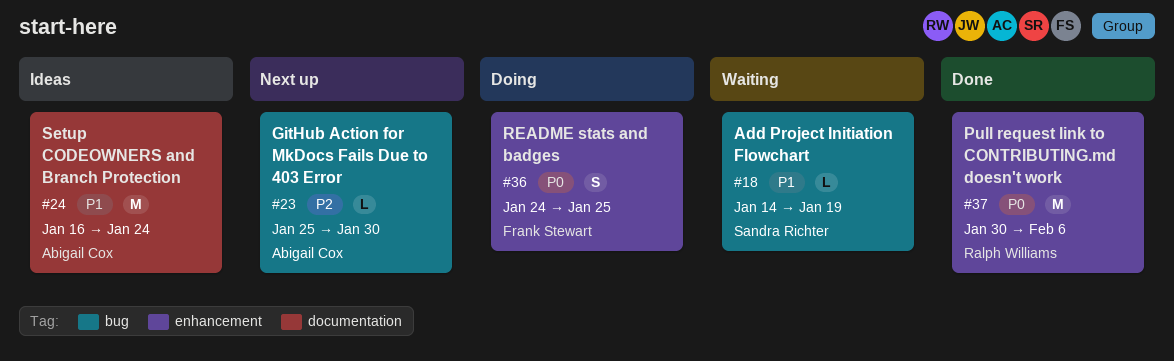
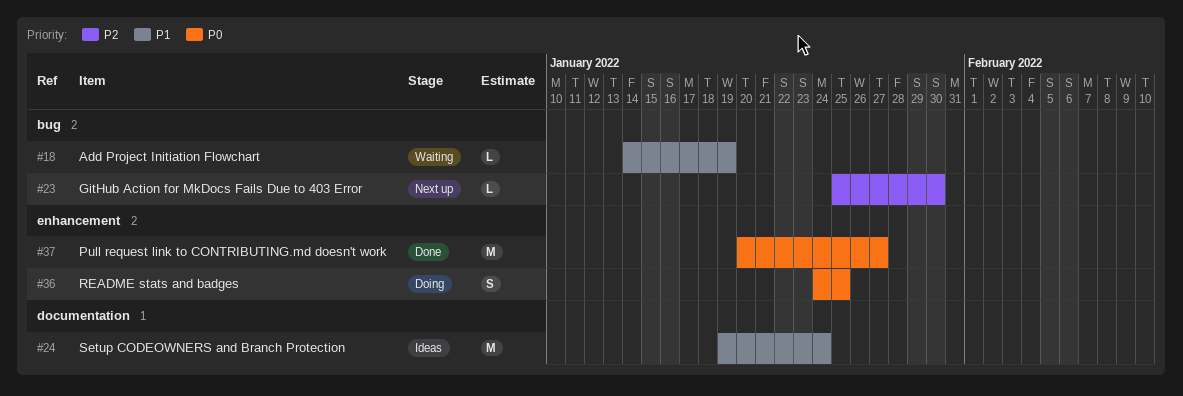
#24, start: Jan 16 -> Jan 19
#37, start: Jan 30 -> Jan 20
#37, due: Feb 6 -> Jan 27

